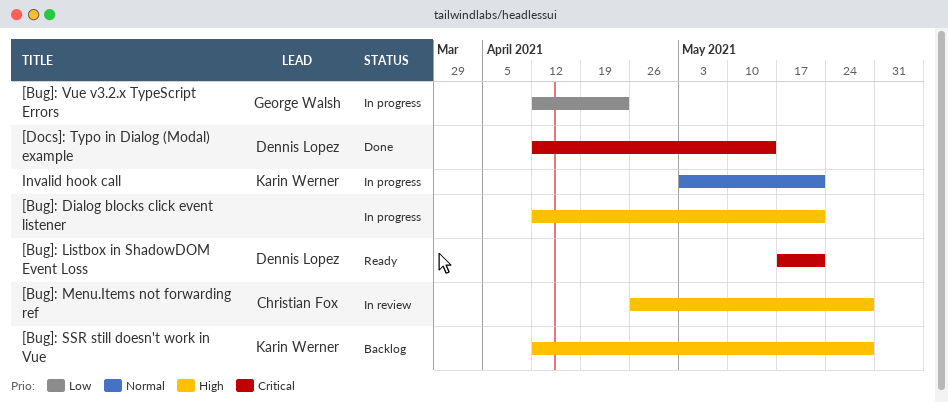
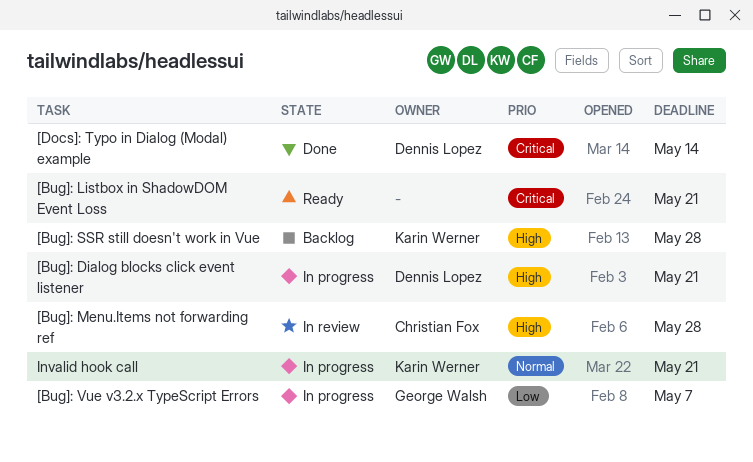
[Bug]: Dialog blocks click event listener, owner: none -> Dennis Lopez
[Bug]: Listbox in ShadowDOM Event Loss, owner: Dennis Lopez -> none
[Bug]: Vue v3.2.x TypeScript Errors, due: Apr 23 -> May 7

